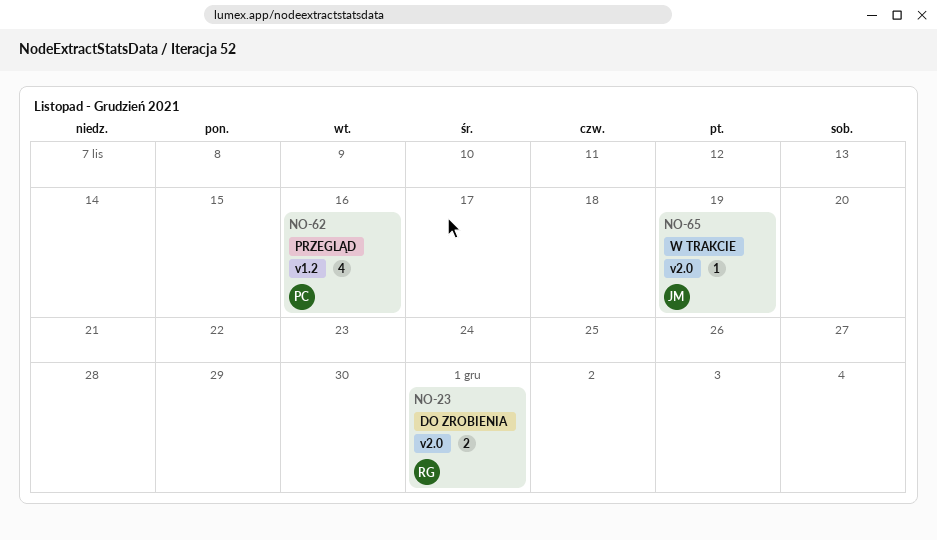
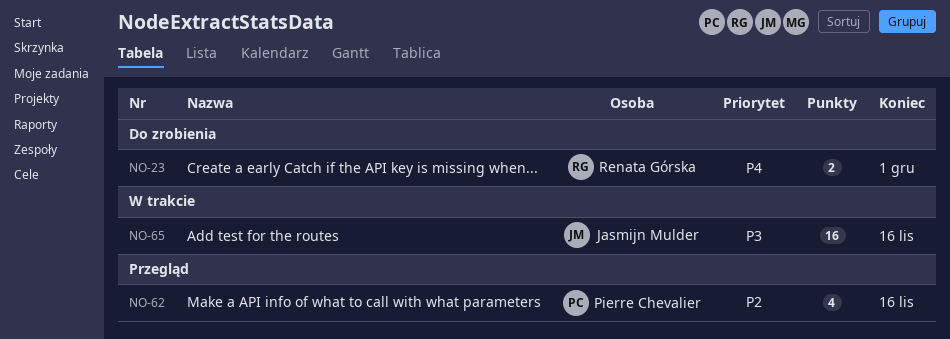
NO-65, estimate: 1 -> 16
NO-65, due: Nov 19 -> Nov 16

